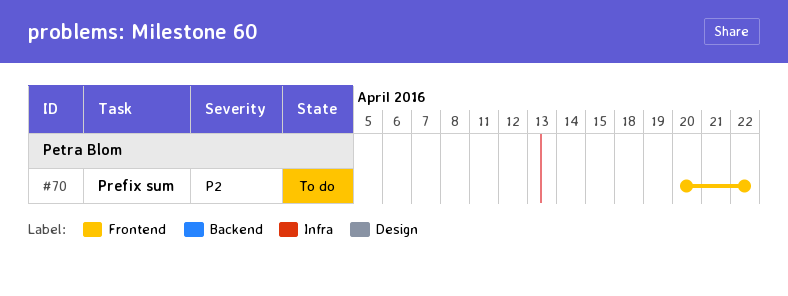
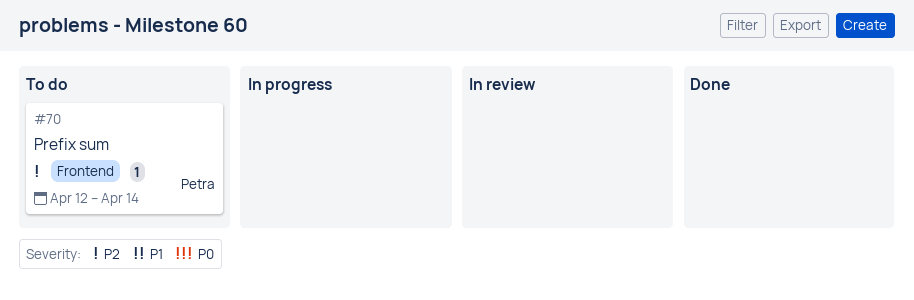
#70, start: Apr 20 -> Apr 12
#70, due: Apr 22 -> Apr 14

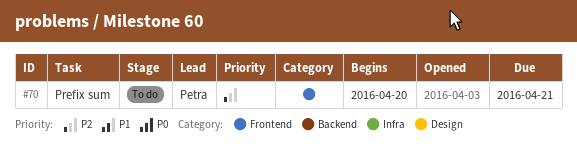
#70, start: Apr 12 -> Apr 20
#70, due: Apr 14 -> Apr 21

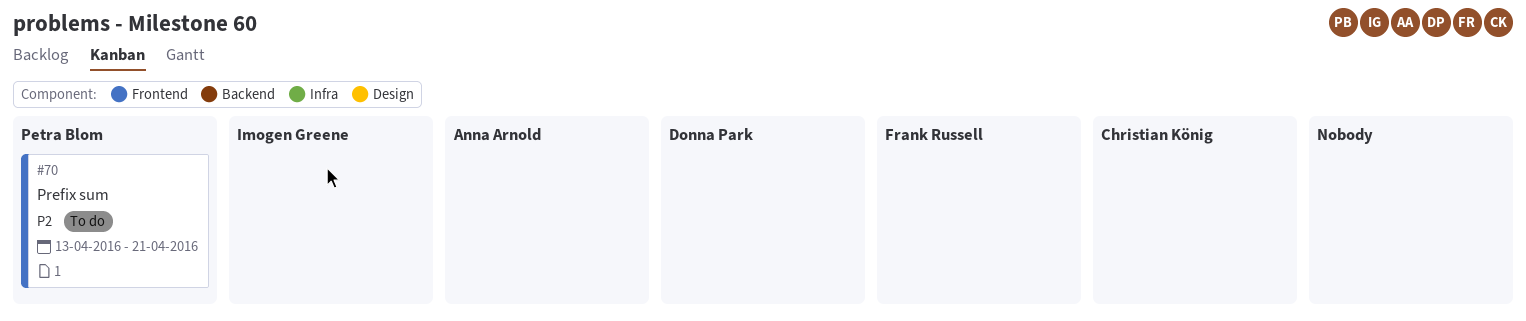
#70, start: Apr 20 -> Apr 13

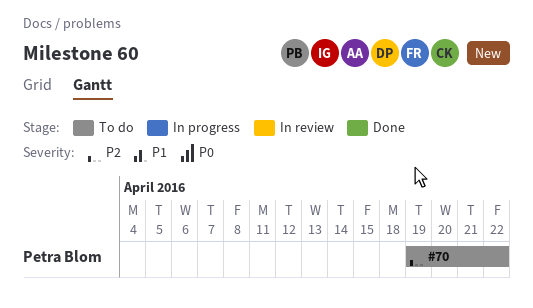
#70, start: Apr 13 -> Apr 19
#70, due: Apr 21 -> Apr 22

